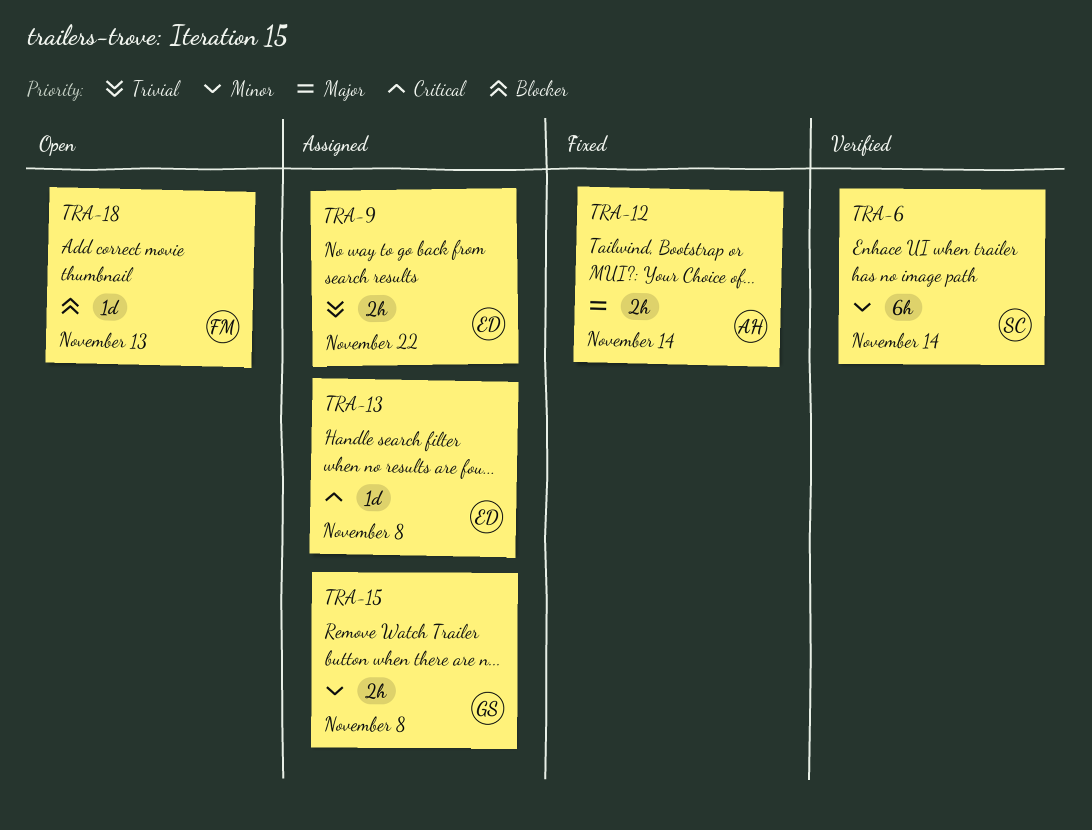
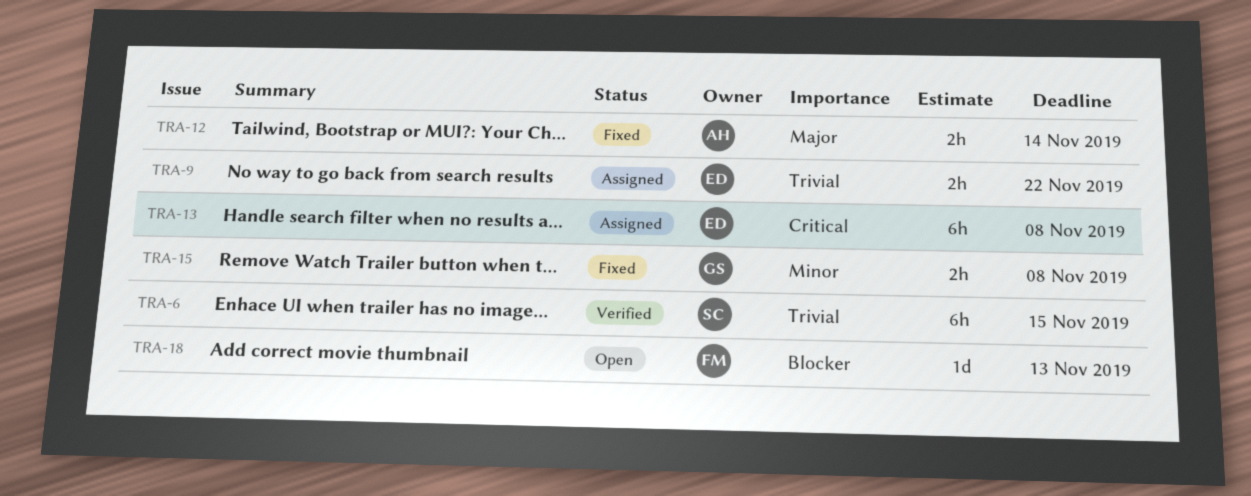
TRA-6, priority: Minor -> Trivial
TRA-6, due: Nov 14 -> Nov 15
TRA-13, estimate: 1d -> 6h
TRA-15, status: Assigned -> Fixed

